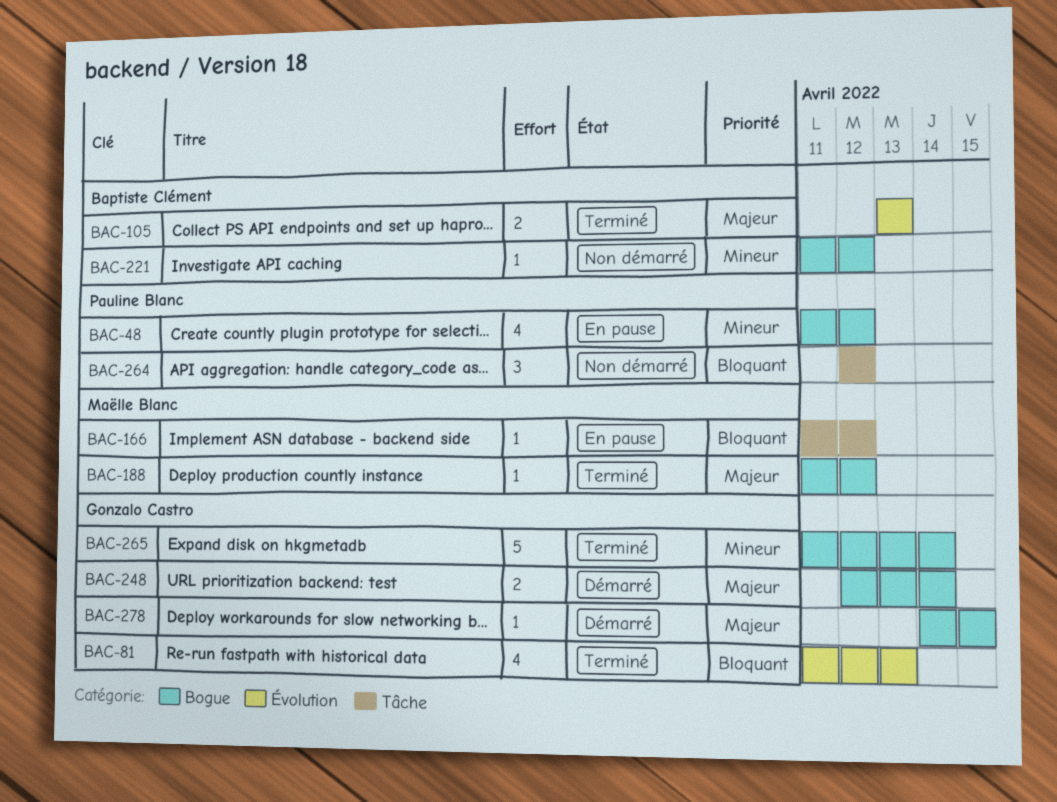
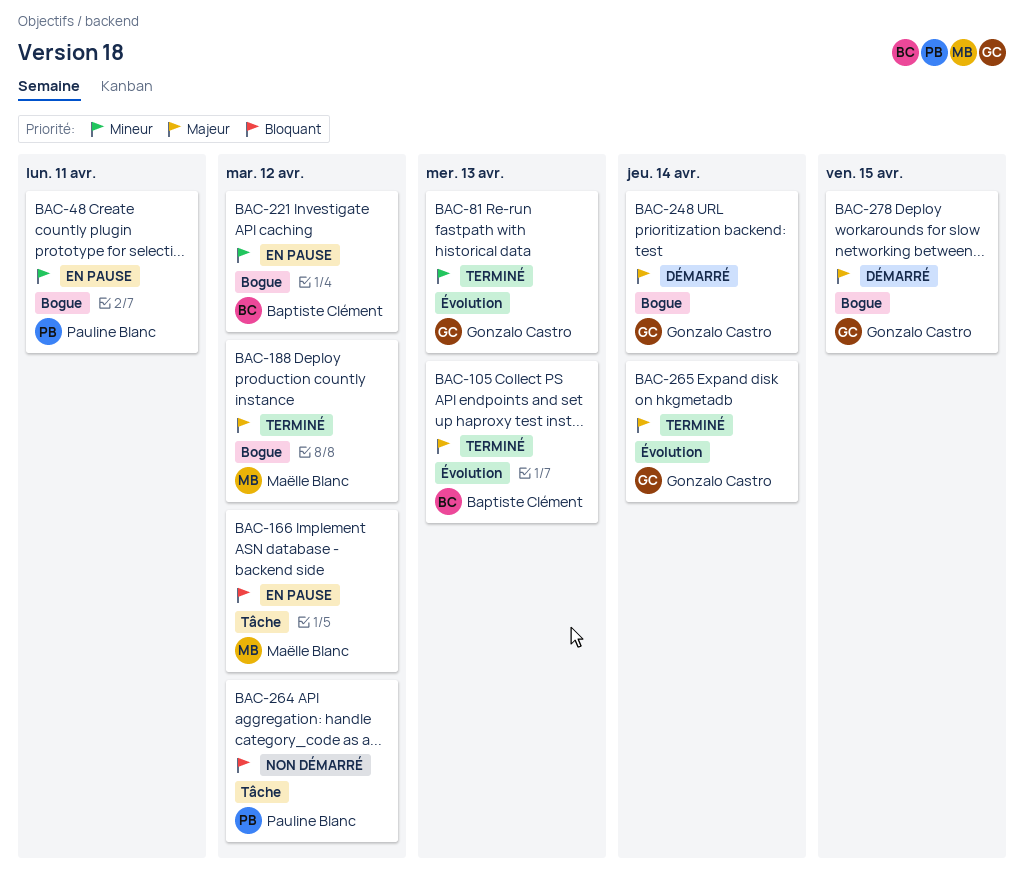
BAC-48, due: Apr 12 -> Apr 11
BAC-81, priority: Bloquant -> Mineur
BAC-221, status: Non démarré -> En pause
BAC-265, priority: Mineur -> Majeur
BAC-265, label: Bogue -> Évolution

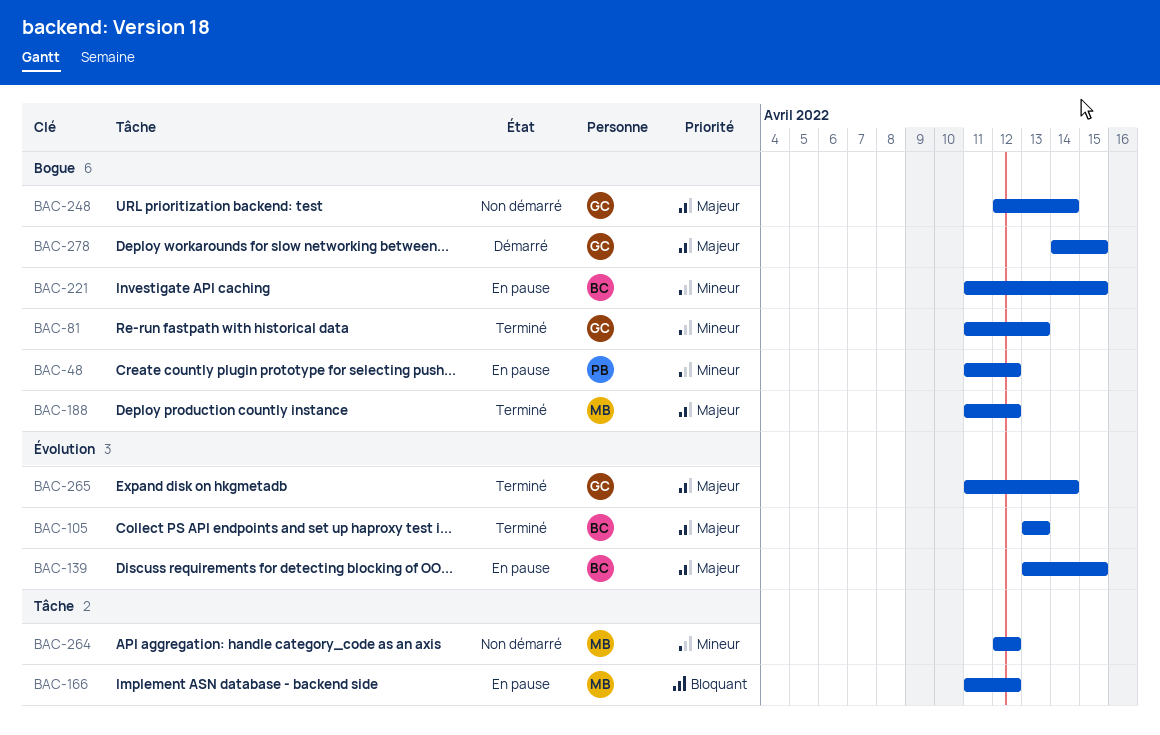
BAC-48, due: Apr 11 -> Apr 12
BAC-81, label: Évolution -> Bogue
BAC-139: none -> present
BAC-221, due: Apr 12 -> Apr 15
BAC-248, status: Démarré -> Non démarré
BAC-264, owner: Pauline Blanc -> Maëlle Blanc
BAC-264, priority: Bloquant -> Mineur

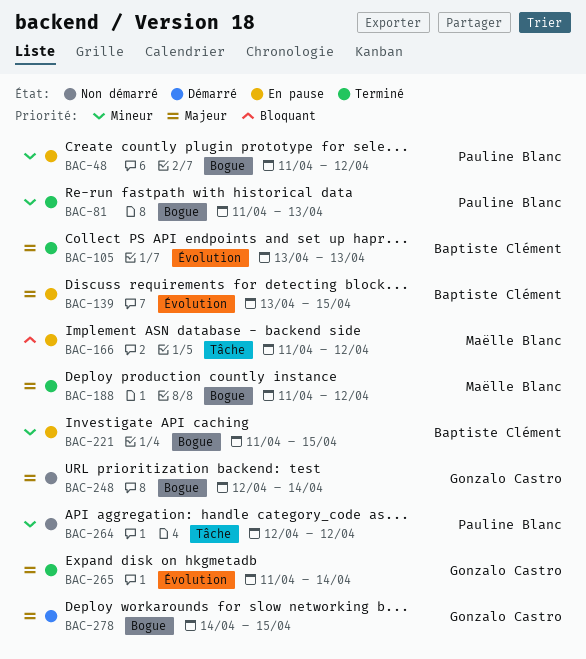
BAC-81, owner: Gonzalo Castro -> Pauline Blanc
BAC-264, owner: Maëlle Blanc -> Pauline Blanc

